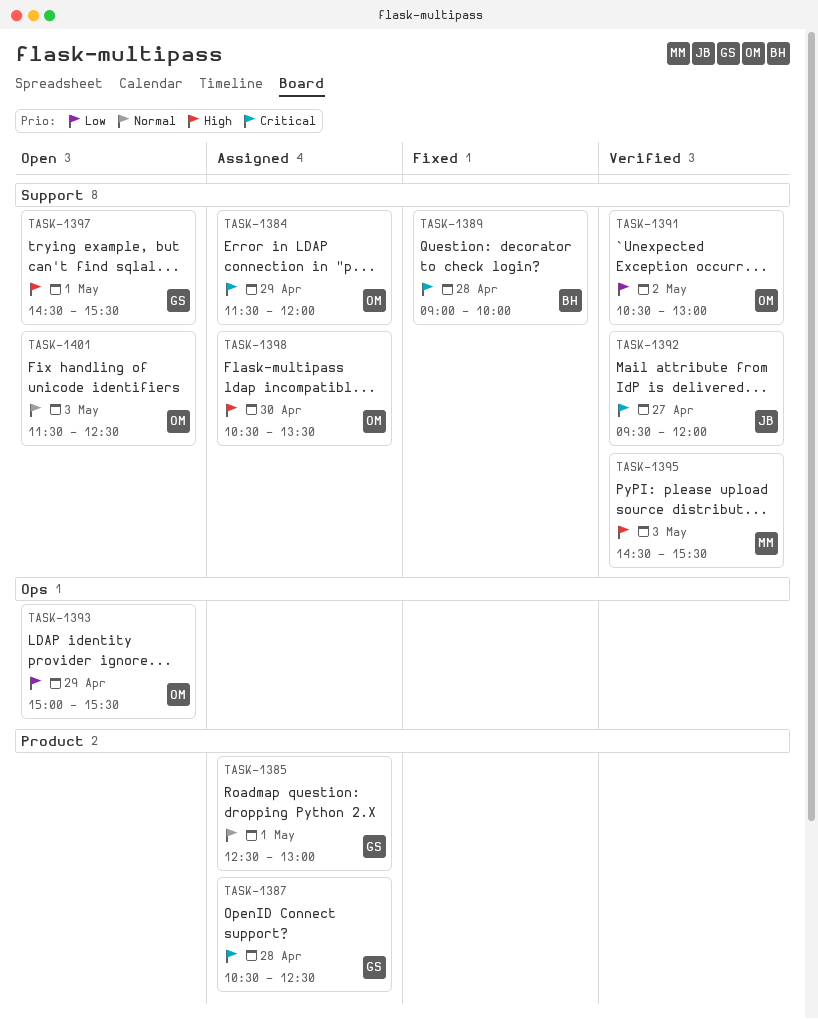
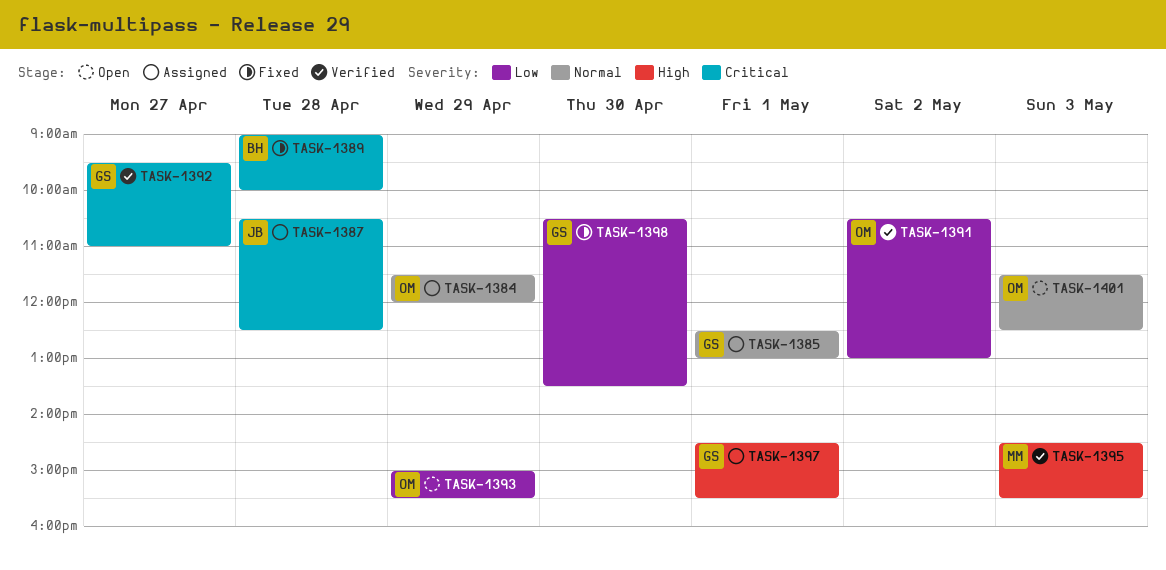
TASK-1384, priority: Critical -> Normal
TASK-1387, owner: GS -> JB
TASK-1392, owner: JB -> GS
TASK-1392, ends: 12:00 -> 11:00
TASK-1397, status: Open -> Assigned
TASK-1398, status: Assigned -> Fixed
TASK-1398, owner: OM -> GS
TASK-1398, priority: High -> Low

